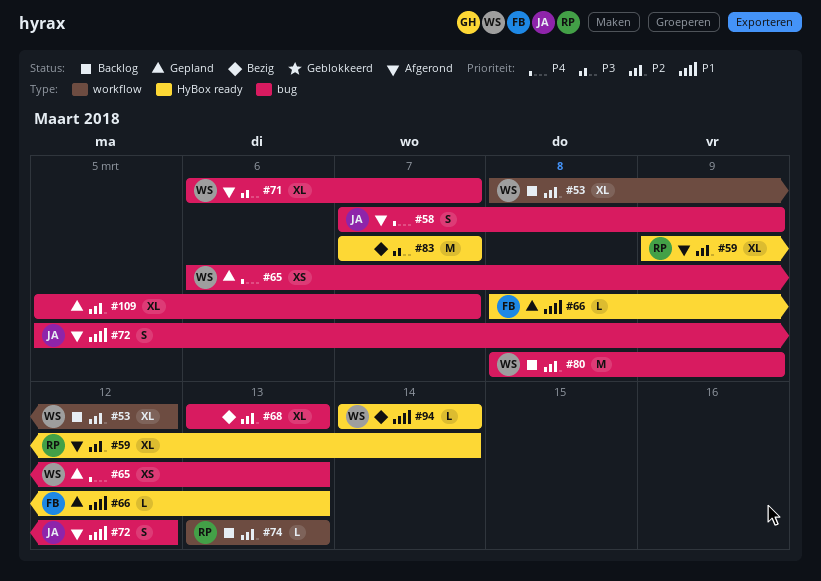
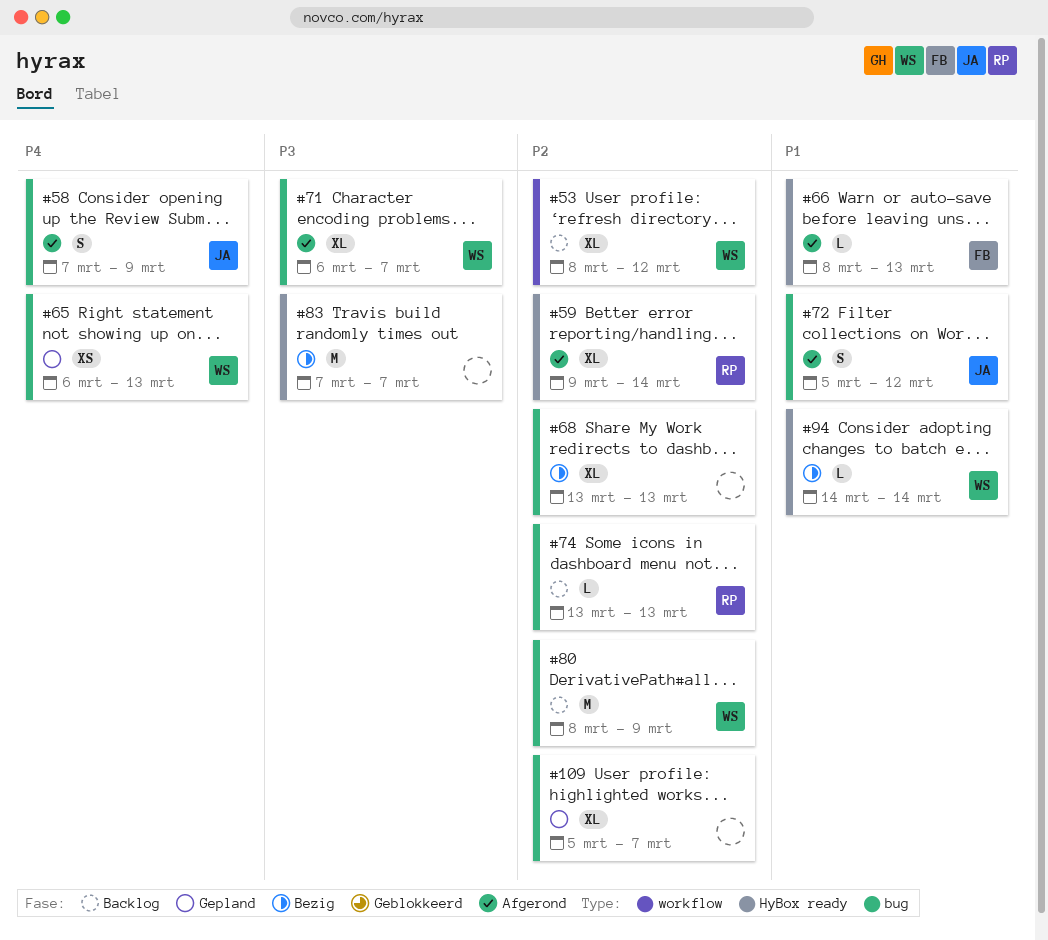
#66, status: Gepland -> Afgerond
#74, label: workflow -> bug

